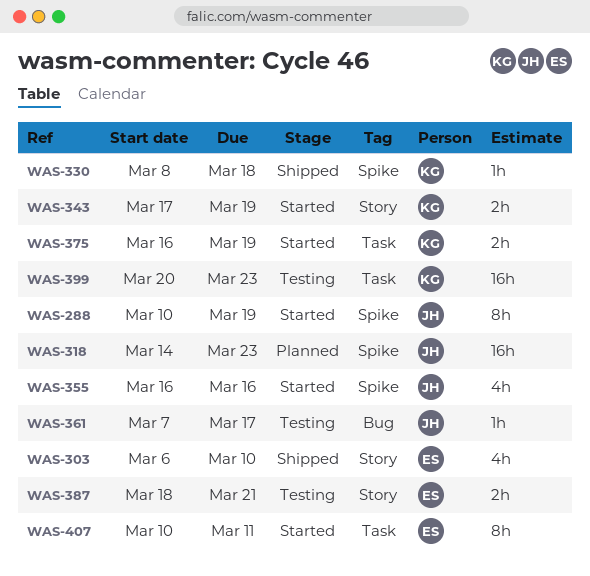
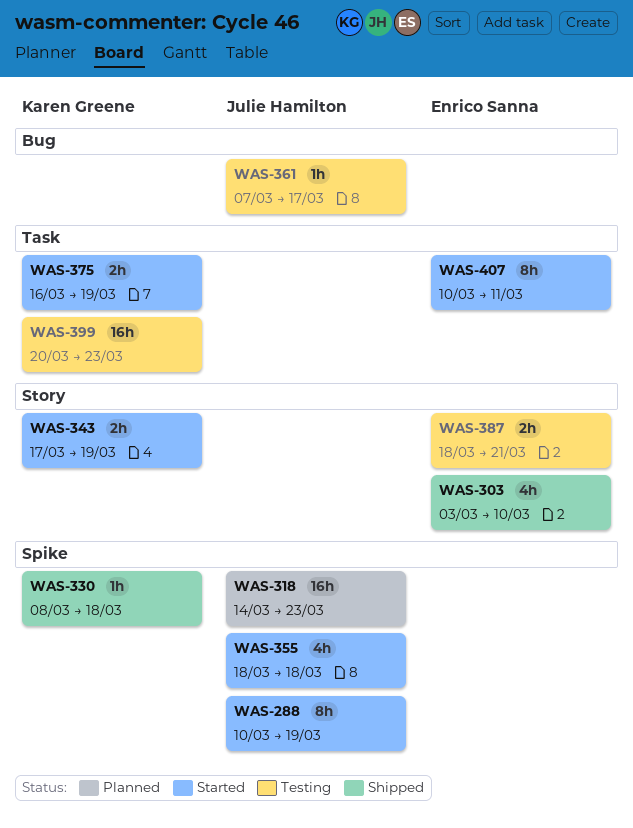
WAS-303, start: Mar 6 -> Mar 3
WAS-355, start: Mar 16 -> Mar 18
WAS-355, due: Mar 16 -> Mar 18

